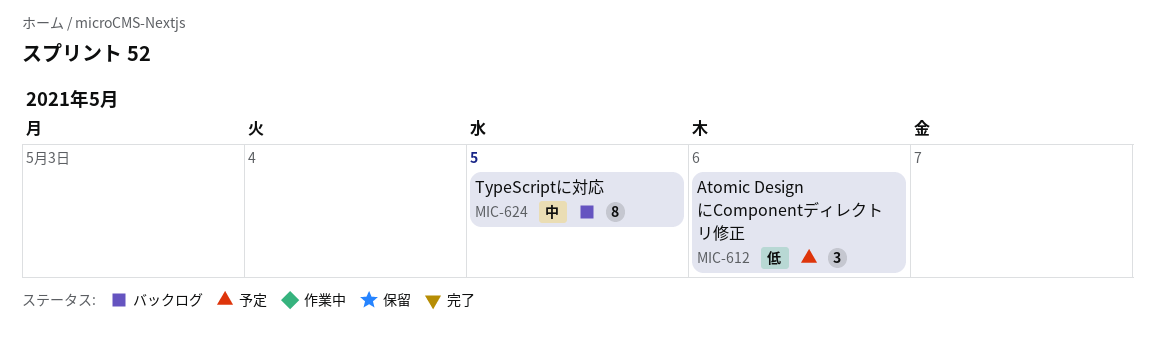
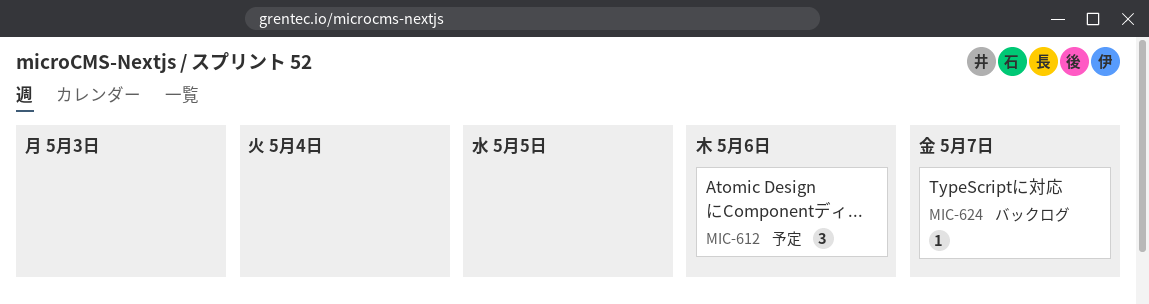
MIC-624, estimate: 8 -> 1
MIC-624, due: May 5 -> May 7

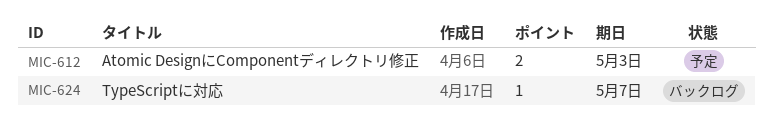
MIC-612, estimate: 3 -> 2
MIC-612, due: May 6 -> May 3

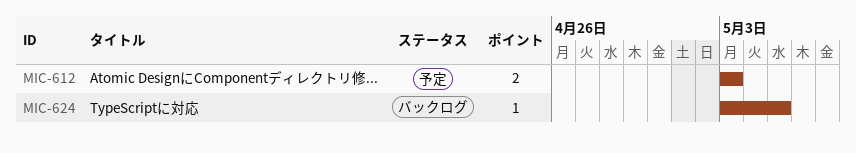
MIC-624, due: May 7 -> May 5

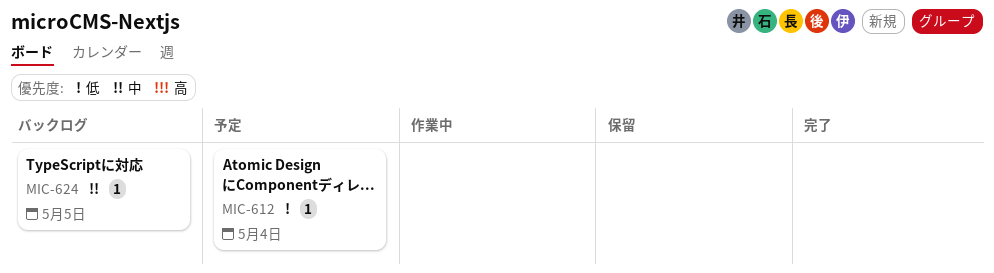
MIC-612, estimate: 2 -> 1
MIC-612, due: May 3 -> May 4

